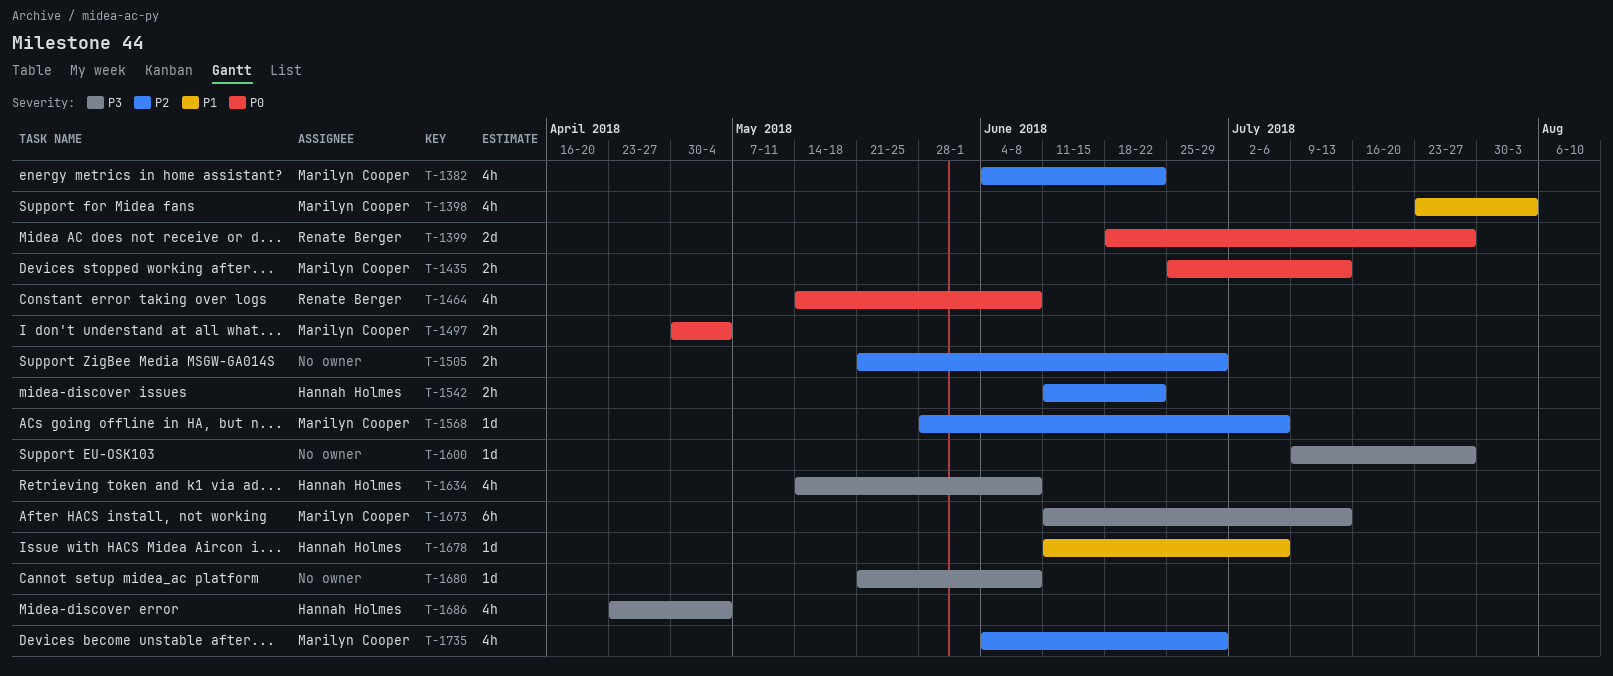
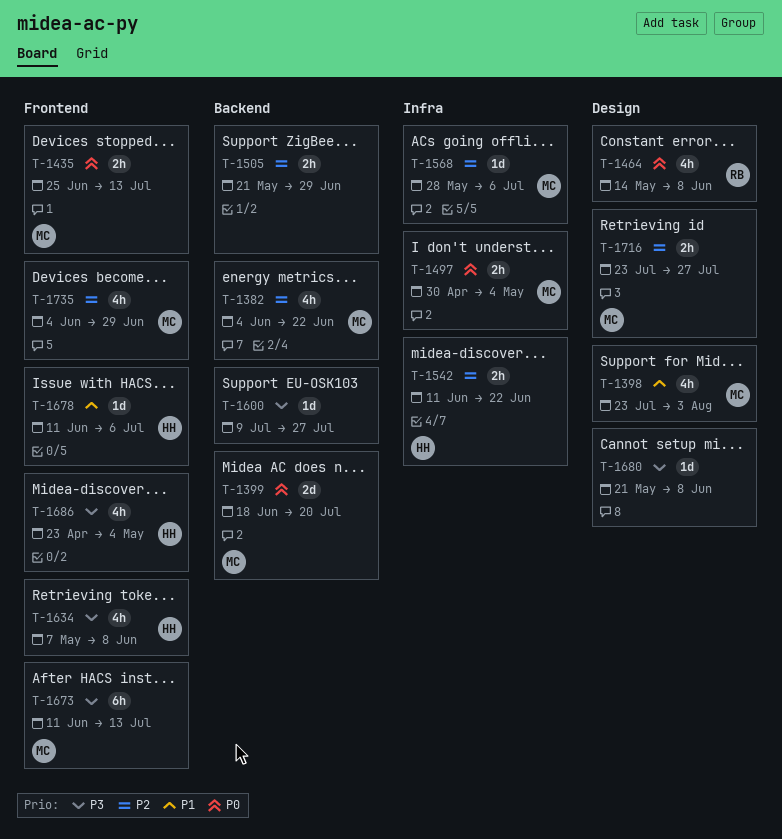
T-1399, owner: Renate Berger -> Marilyn Cooper
T-1399, due: Jul 27 -> Jul 20
T-1634, start: May 14 -> May 7
T-1716: none -> present

